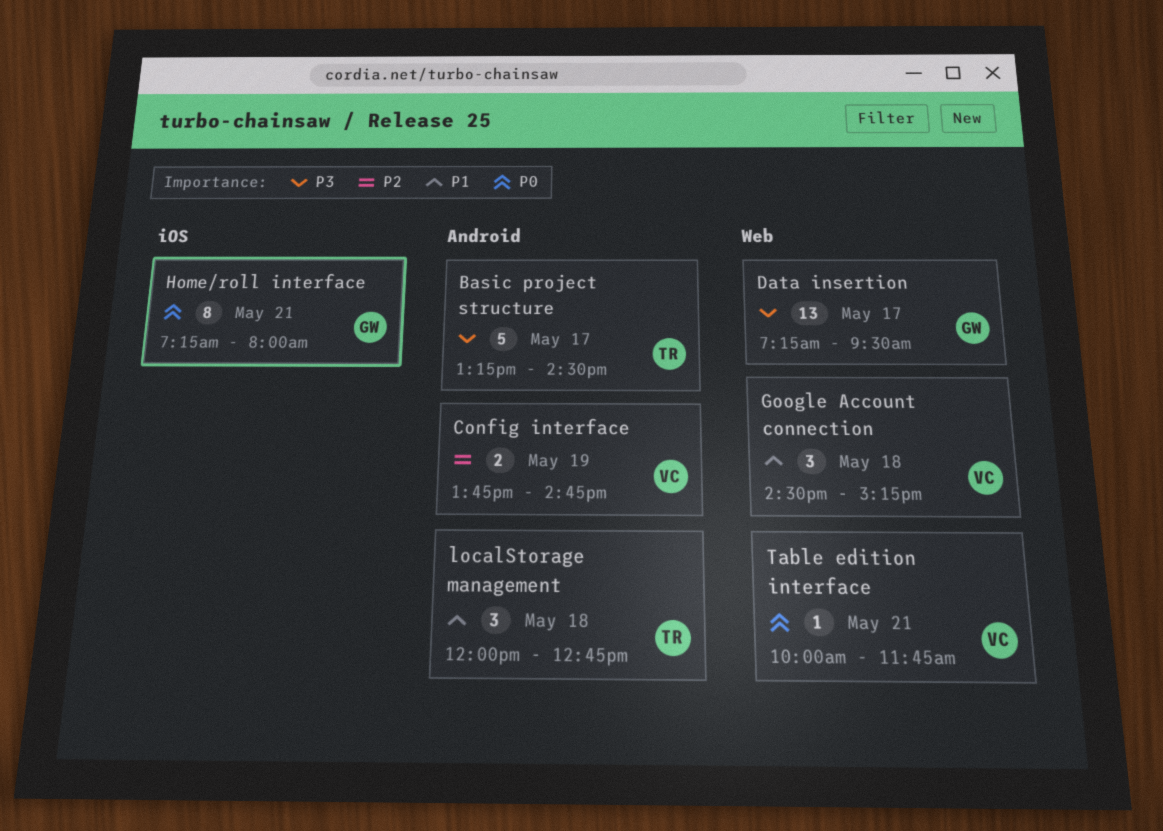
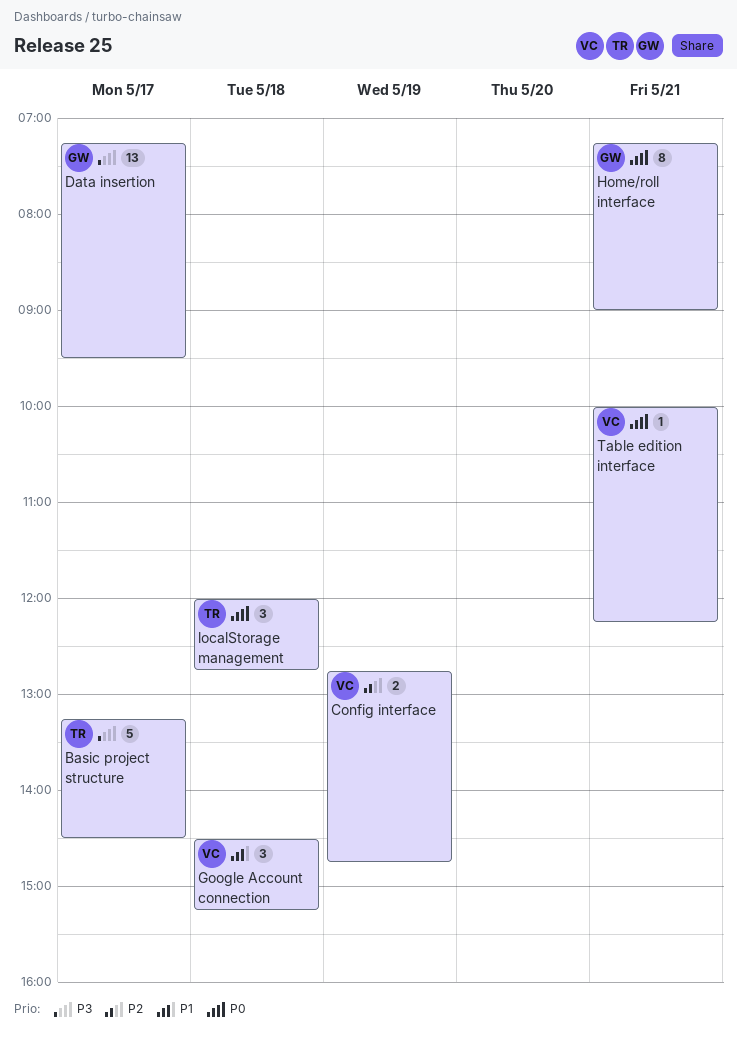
Config interface, begins: 13:45 -> 12:45
Home/roll interface, ends: 08:00 -> 09:00
localStorage management, priority: P1 -> P0
Table edition interface, ends: 11:45 -> 12:15

